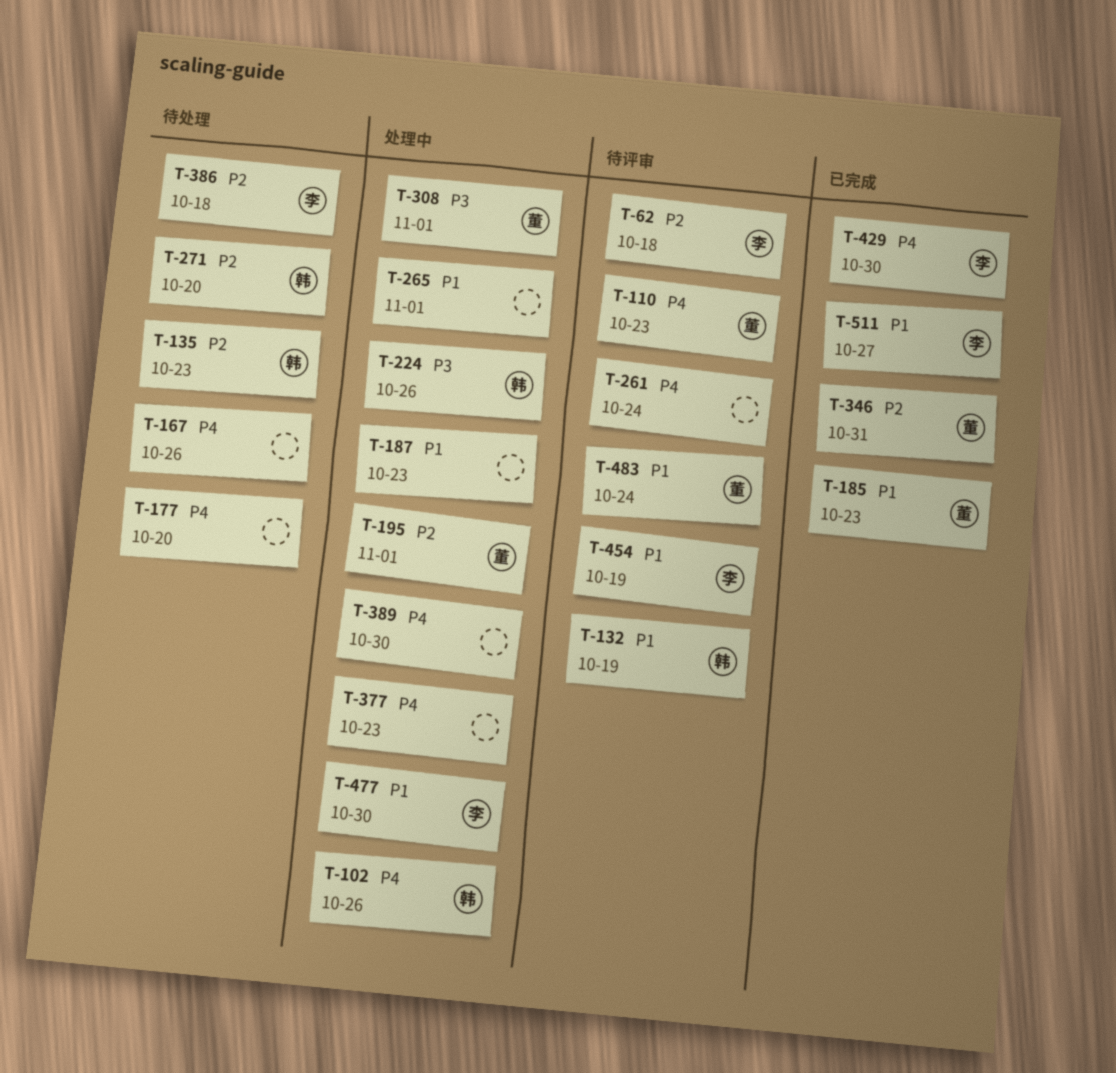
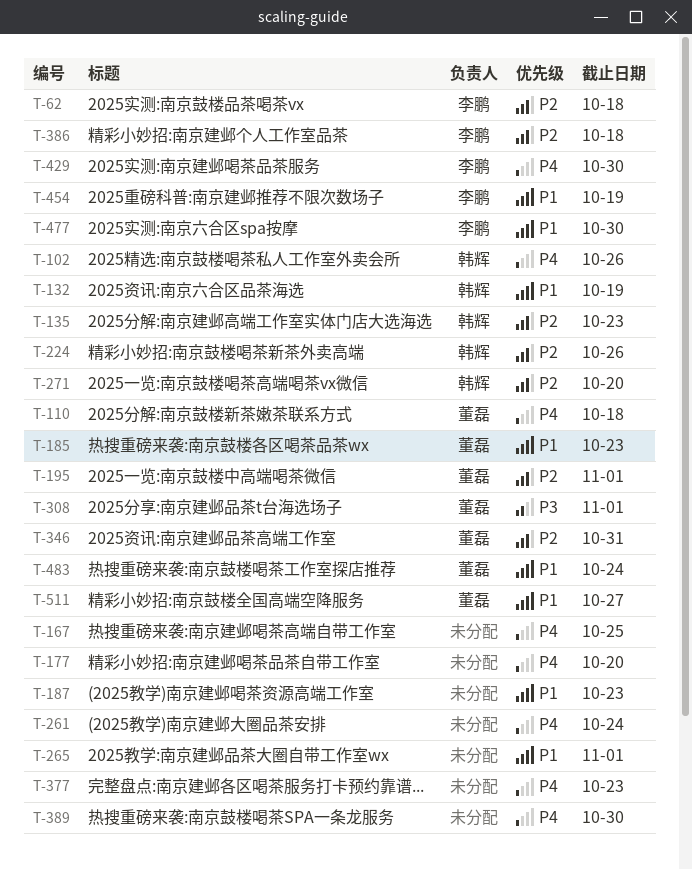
T-110, due: Oct 23 -> Oct 18
T-167, due: Oct 26 -> Oct 25
T-224, priority: P3 -> P2
T-511, owner: 李鹏 -> 董磊

